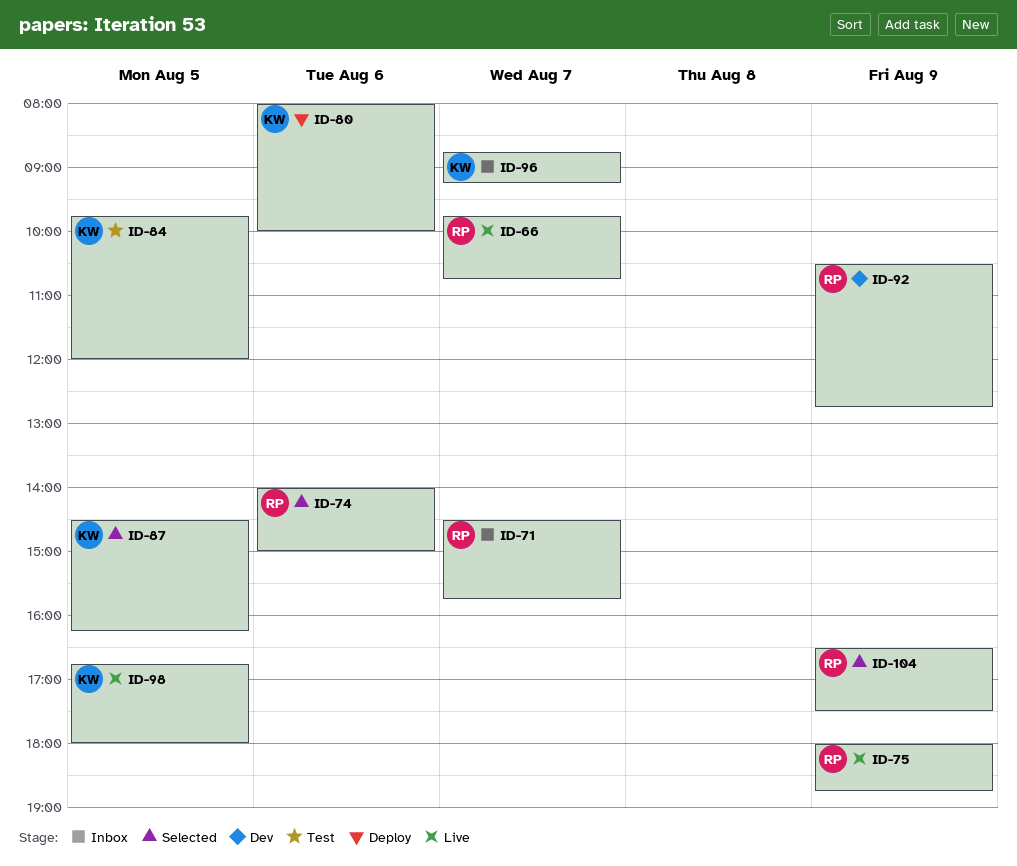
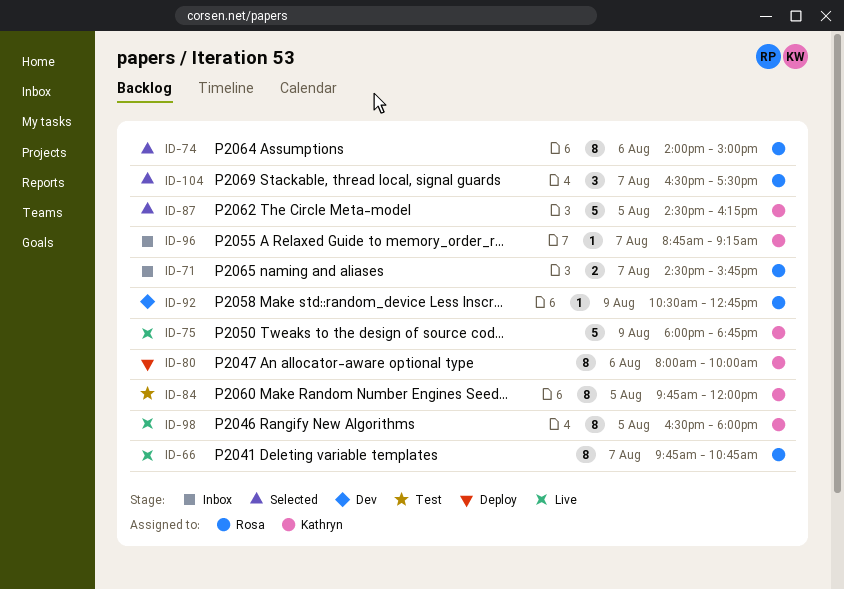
ID-75, owner: Rosa -> Kathryn
ID-98, begins: 16:45 -> 16:30
ID-104, day: Aug 9 -> Aug 7

